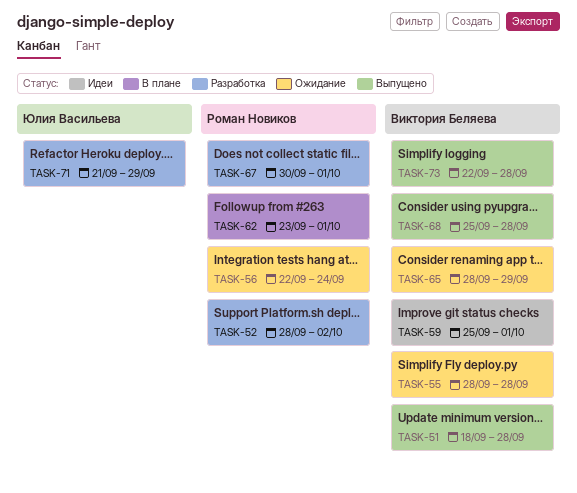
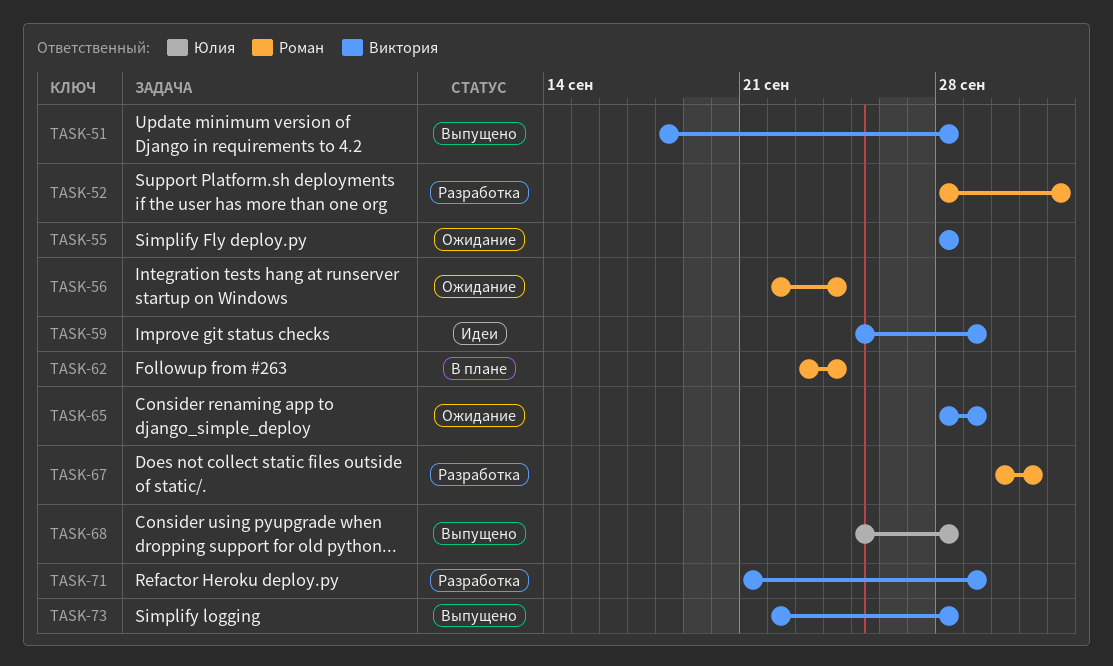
TASK-59, due: Oct 1 -> Sep 29
TASK-62, due: Oct 1 -> Sep 24
TASK-68, owner: Виктория Беляева -> Юлия Васильева
TASK-71, owner: Юлия Васильева -> Виктория Беляева

